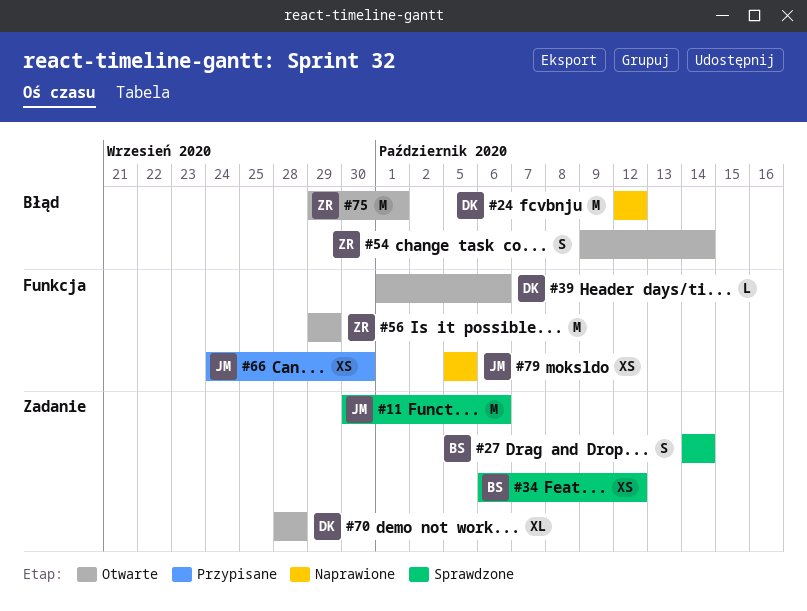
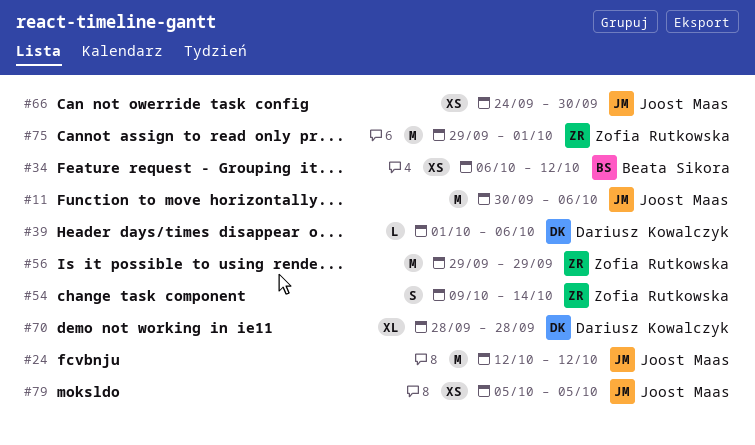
#24, owner: Dariusz Kowalczyk -> Joost Maas
#27: present -> none

